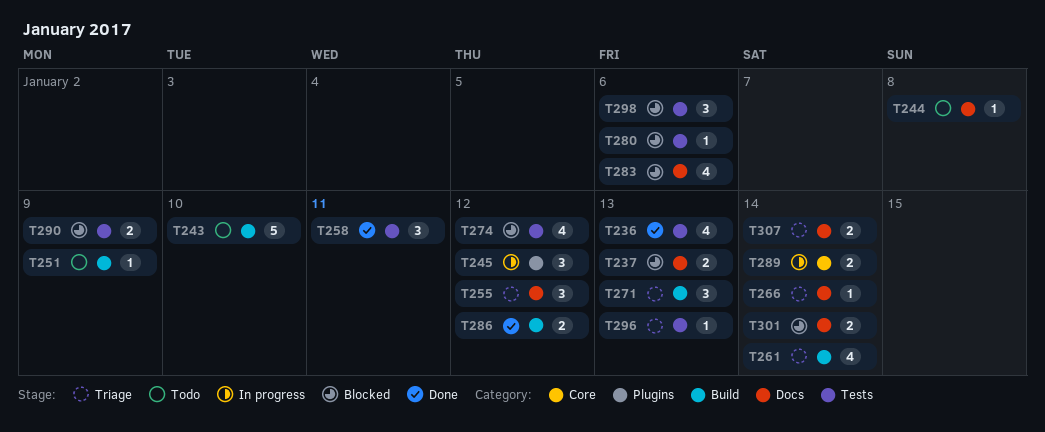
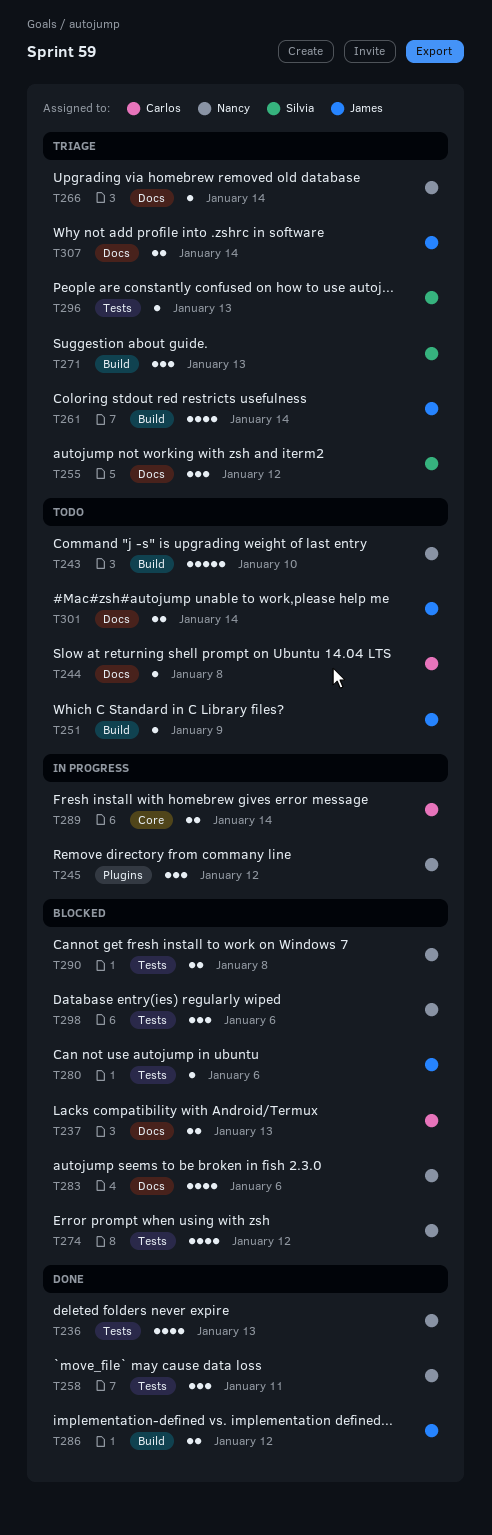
T290, due: Jan 9 -> Jan 8
T301, status: Blocked -> Todo

